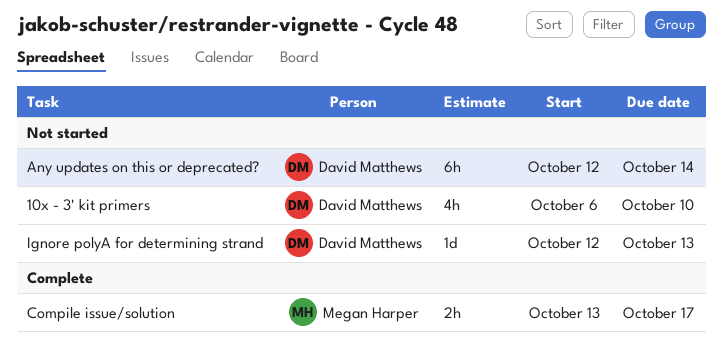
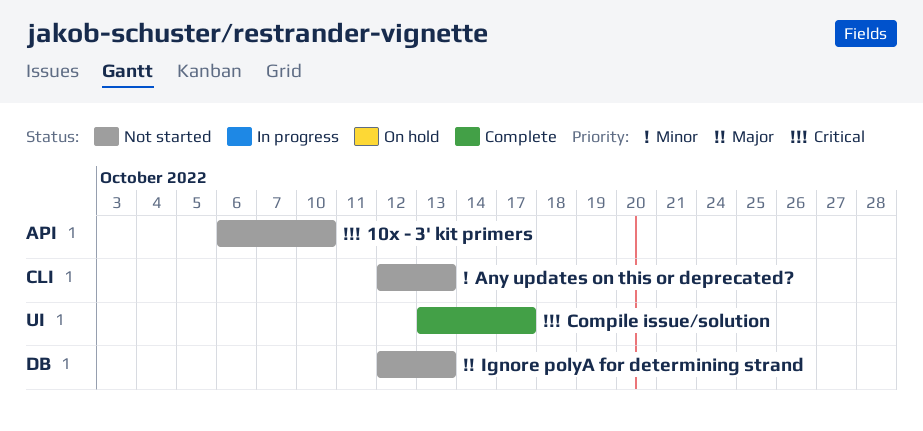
Any updates on this or deprecated?, due: Oct 14 -> Oct 13

